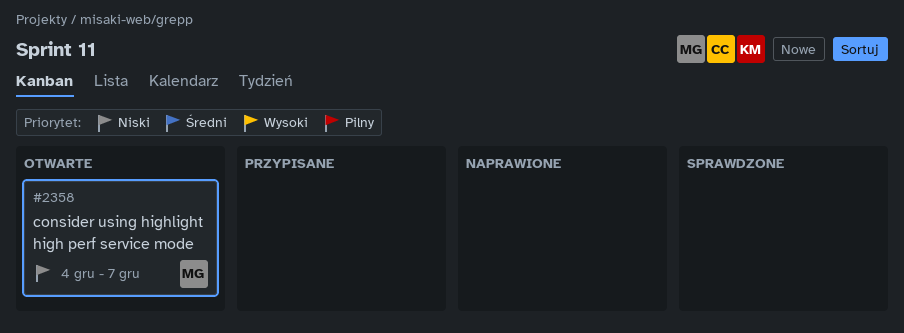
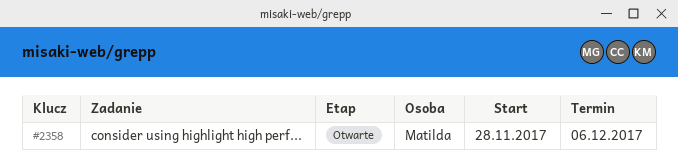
#2358, start: Dec 4 -> Nov 28
#2358, due: Dec 7 -> Dec 6

